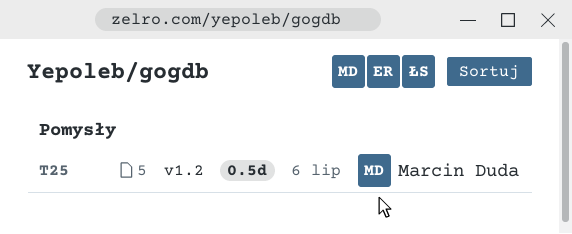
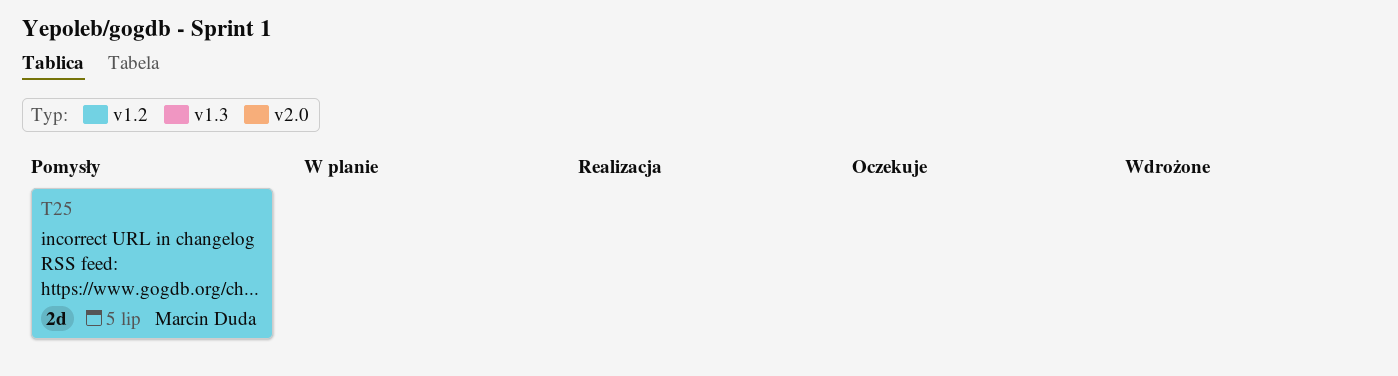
T25, estimate: 0.5d -> 2d
T25, due: Jul 6 -> Jul 5

